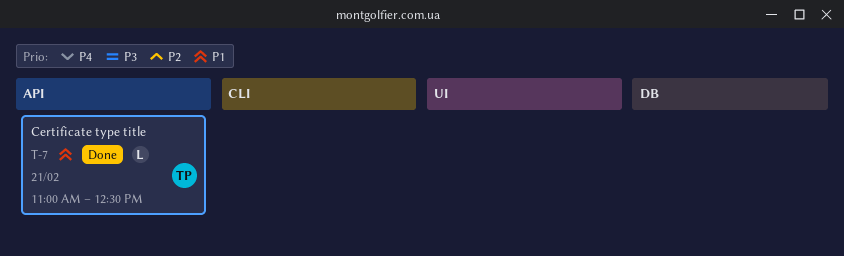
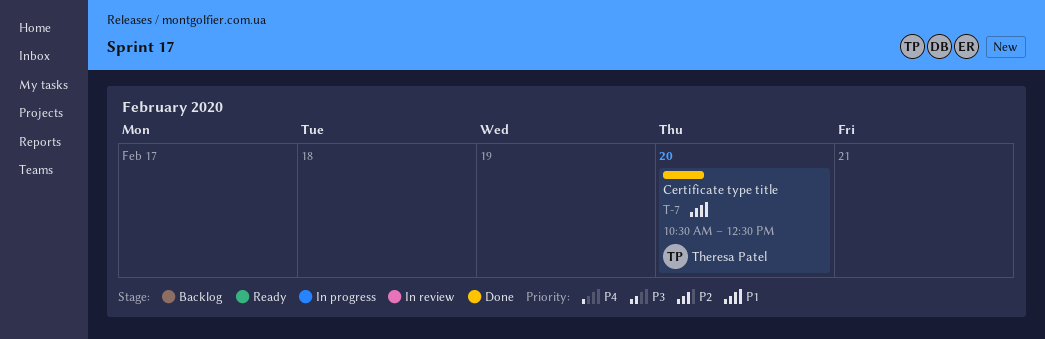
T-7, day: Feb 21 -> Feb 20
T-7, begins: 11:00 -> 10:30

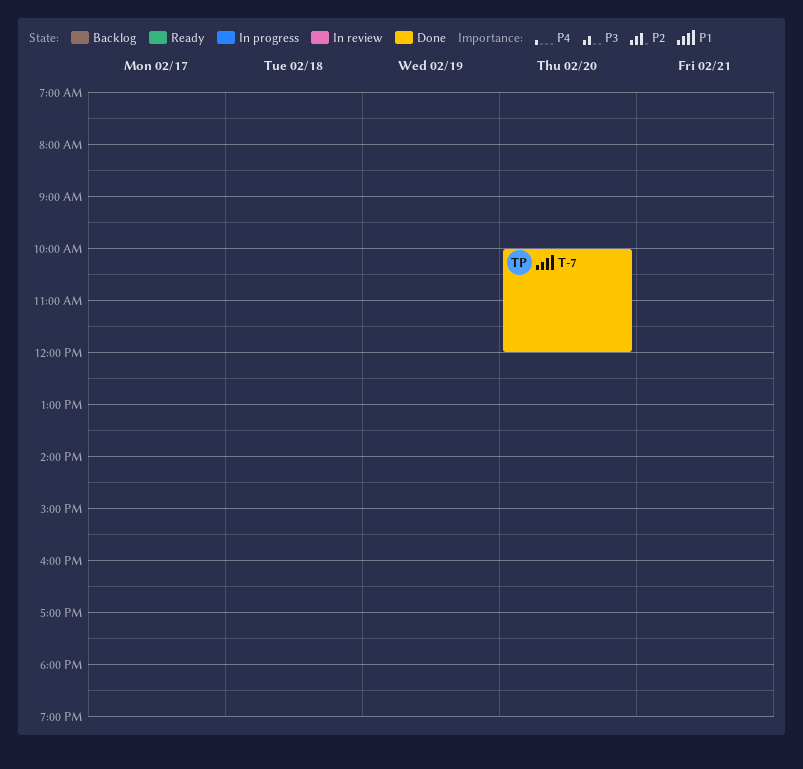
T-7, begins: 10:30 -> 10:00
T-7, ends: 12:30 -> 12:00

